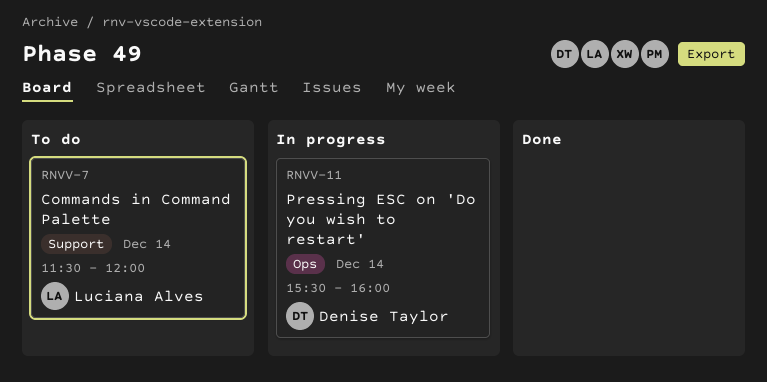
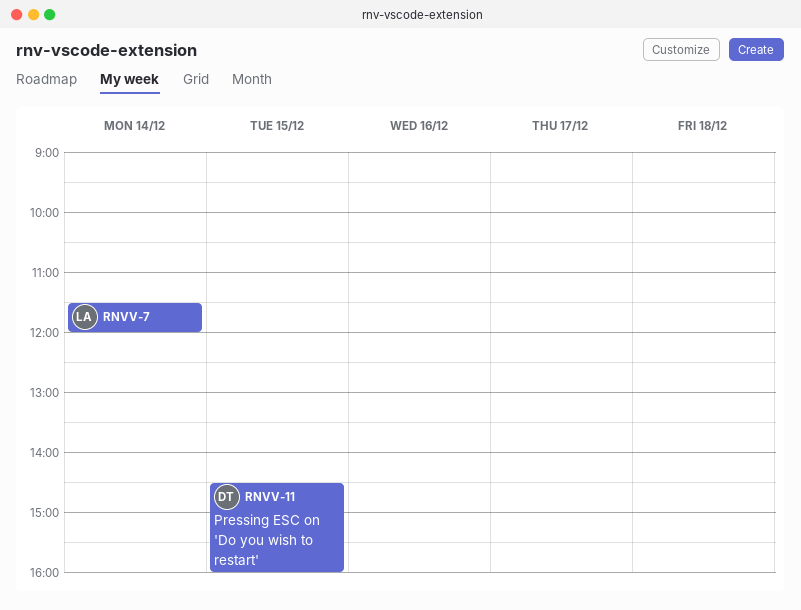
RNVV-11, day: Dec 14 -> Dec 15
RNVV-11, begins: 15:30 -> 14:30

